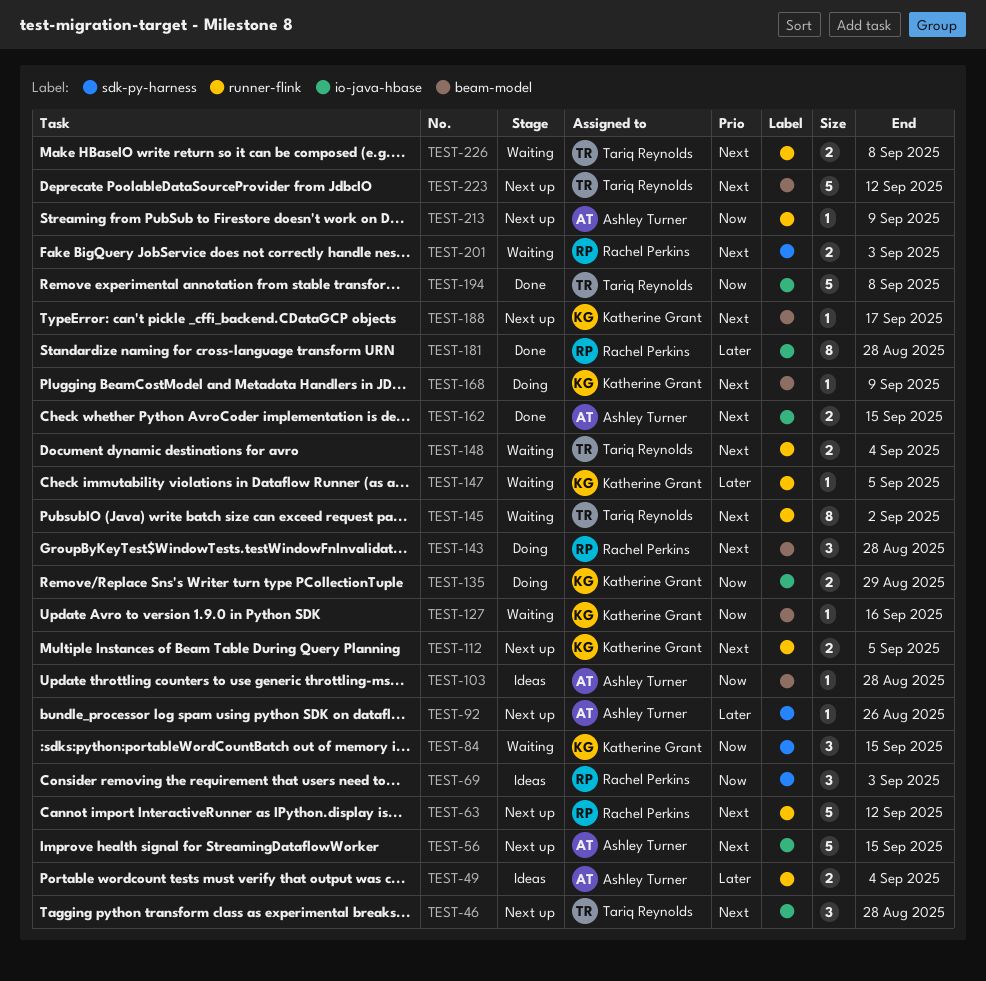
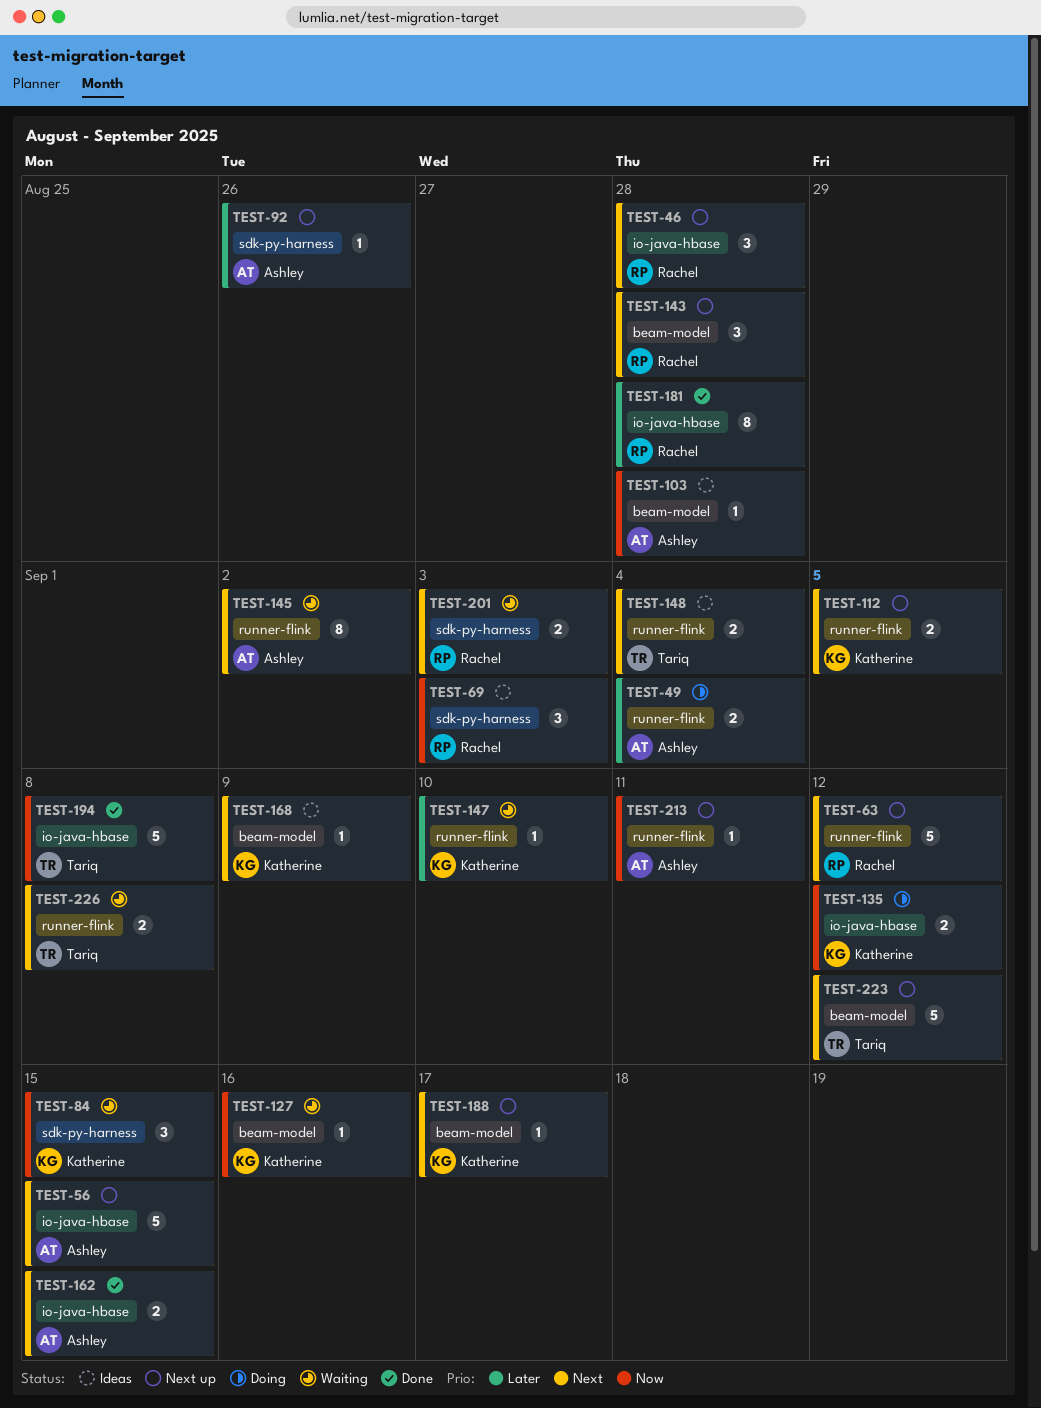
TEST-46, owner: Tariq Reynolds -> Rachel Perkins
TEST-49, status: Ideas -> Doing
TEST-135, due: Aug 29 -> Sep 12
TEST-143, status: Doing -> Next up
TEST-145, owner: Tariq Reynolds -> Ashley Turner
TEST-147, due: Sep 5 -> Sep 10
TEST-148, status: Waiting -> Ideas
TEST-168, status: Doing -> Ideas
TEST-213, due: Sep 9 -> Sep 11

